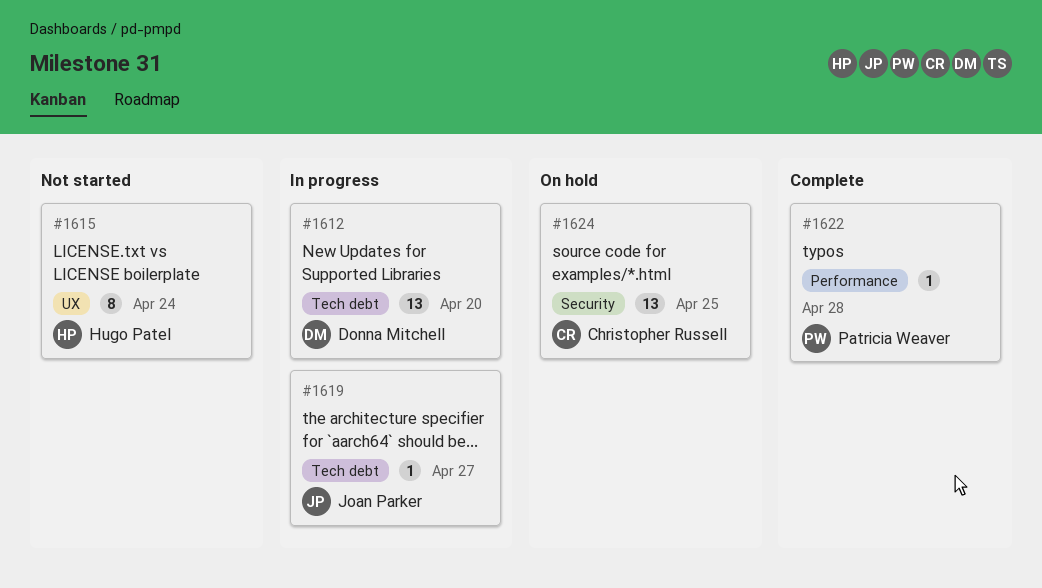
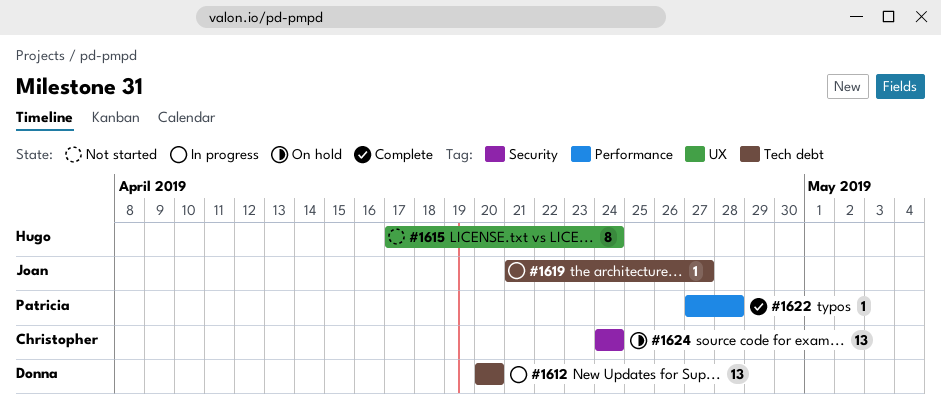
#1624, due: Apr 25 -> Apr 24

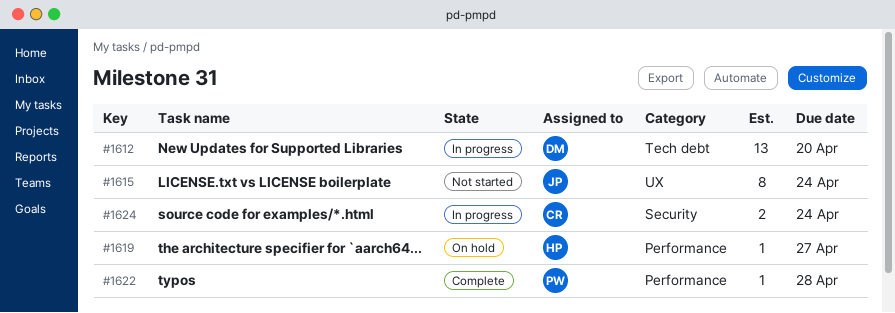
#1615, owner: Hugo -> Joan
#1619, status: In progress -> On hold
#1619, owner: Joan -> Hugo
#1619, label: Tech debt -> Performance
#1624, status: On hold -> In progress
#1624, estimate: 13 -> 2

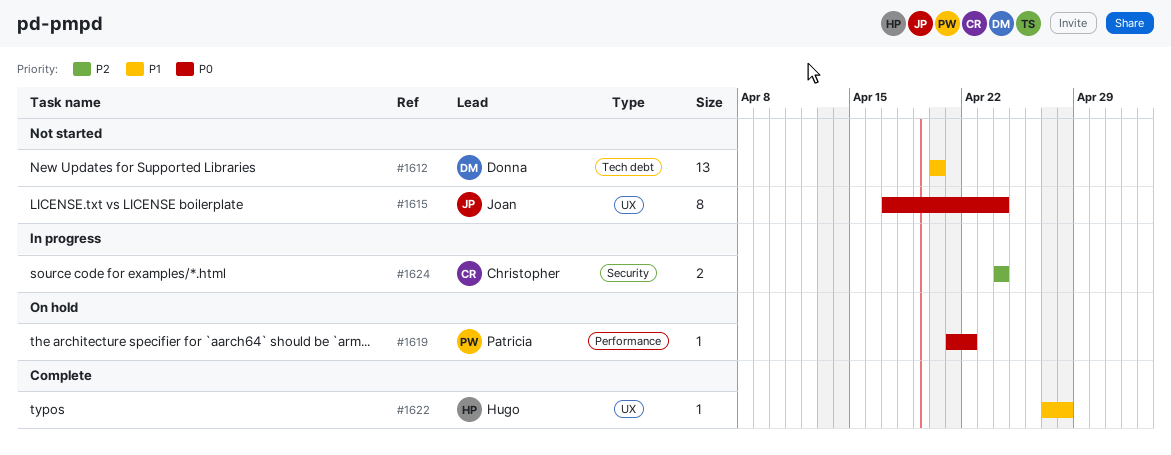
#1612, status: In progress -> Not started
#1619, owner: Hugo -> Patricia
#1619, due: Apr 27 -> Apr 22
#1622, owner: Patricia -> Hugo
#1622, label: Performance -> UX

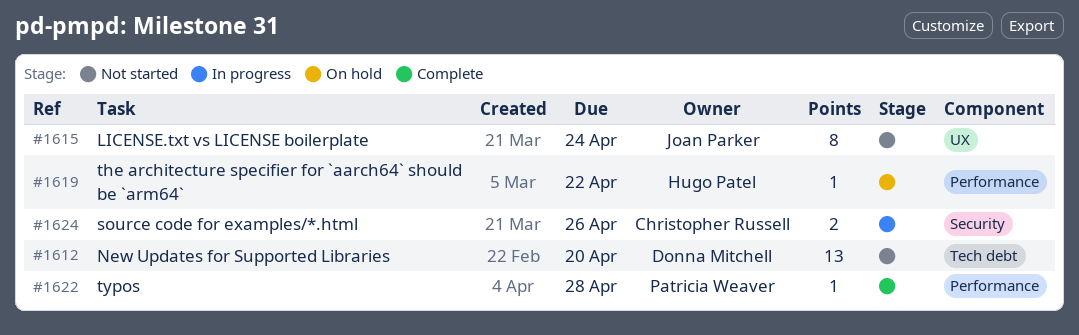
#1619, owner: Patricia Weaver -> Hugo Patel
#1622, owner: Hugo Patel -> Patricia Weaver
#1622, label: UX -> Performance
#1624, due: Apr 24 -> Apr 26

